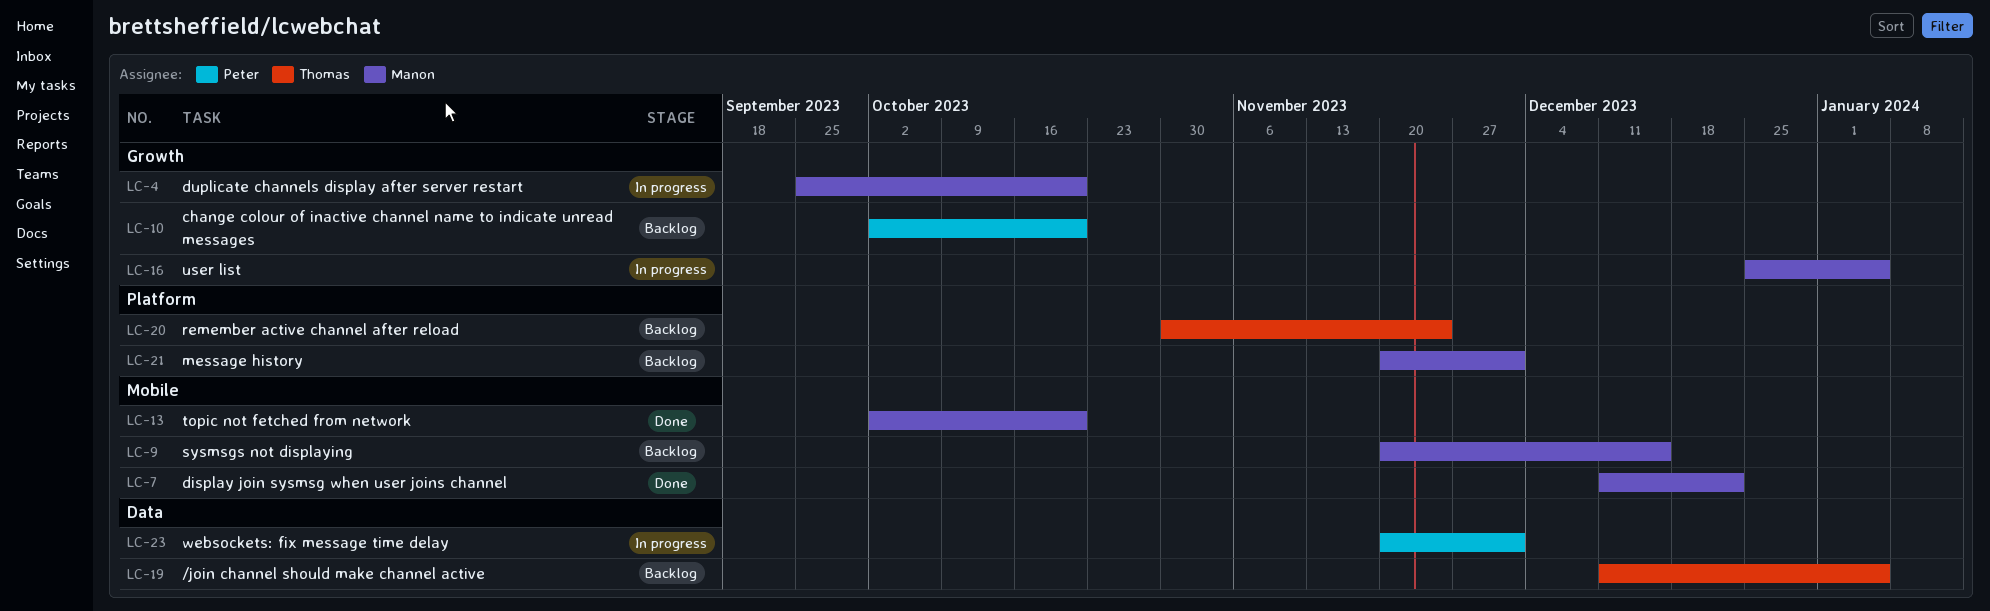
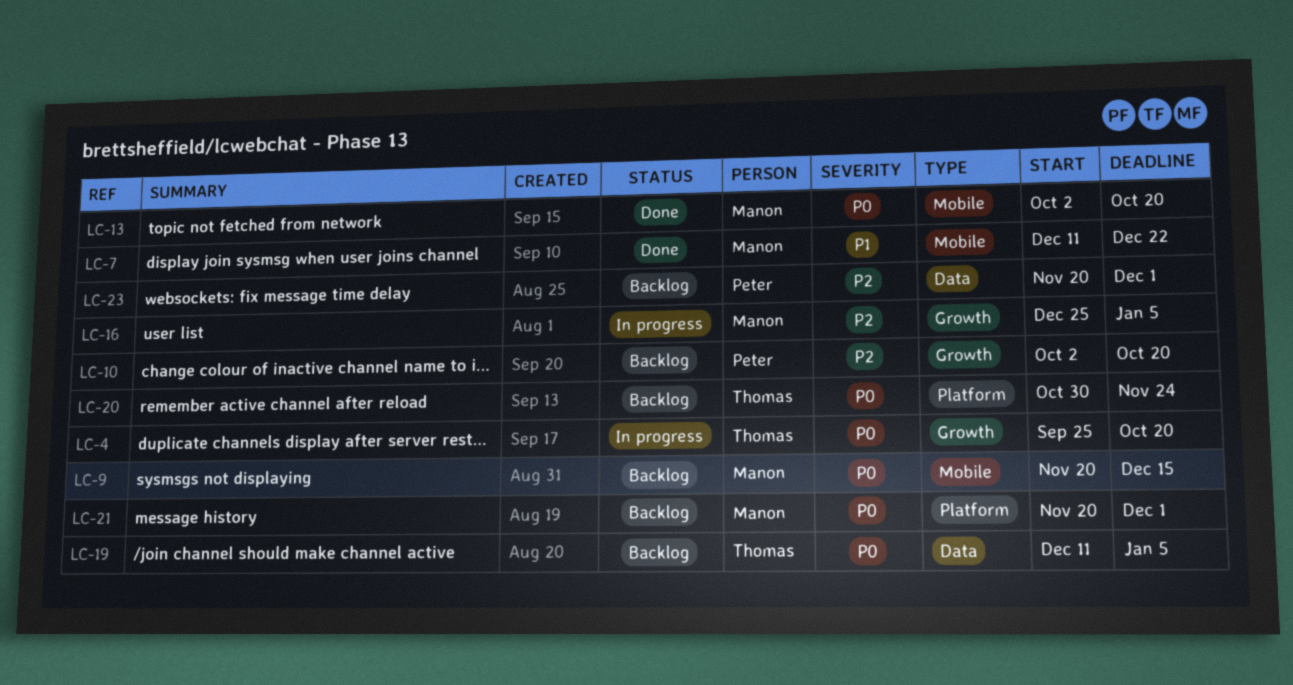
LC-4, owner: Manon -> Thomas
LC-23, status: In progress -> Backlog

